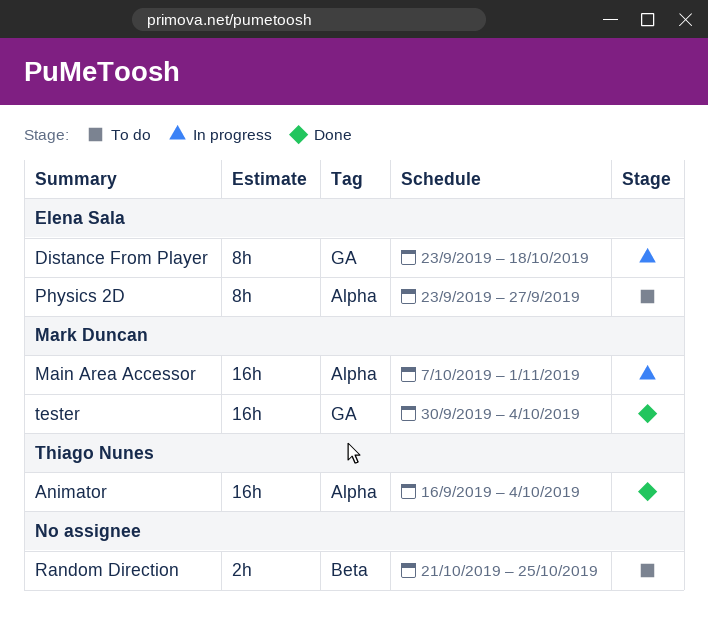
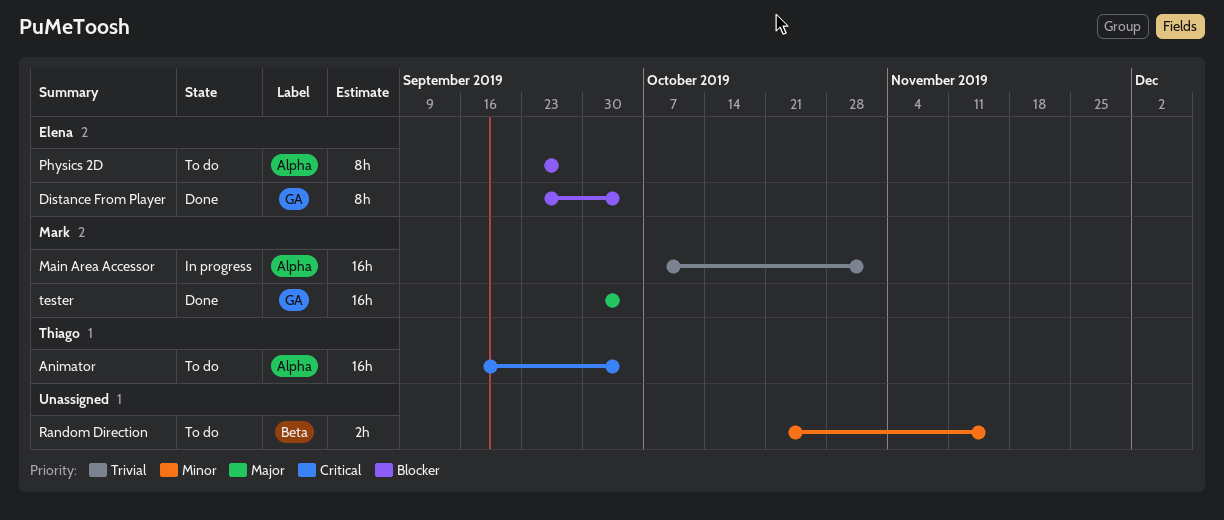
Animator, status: Done -> To do
Distance From Player, status: In progress -> Done
Distance From Player, due: Oct 18 -> Oct 4
Random Direction, due: Oct 25 -> Nov 15

